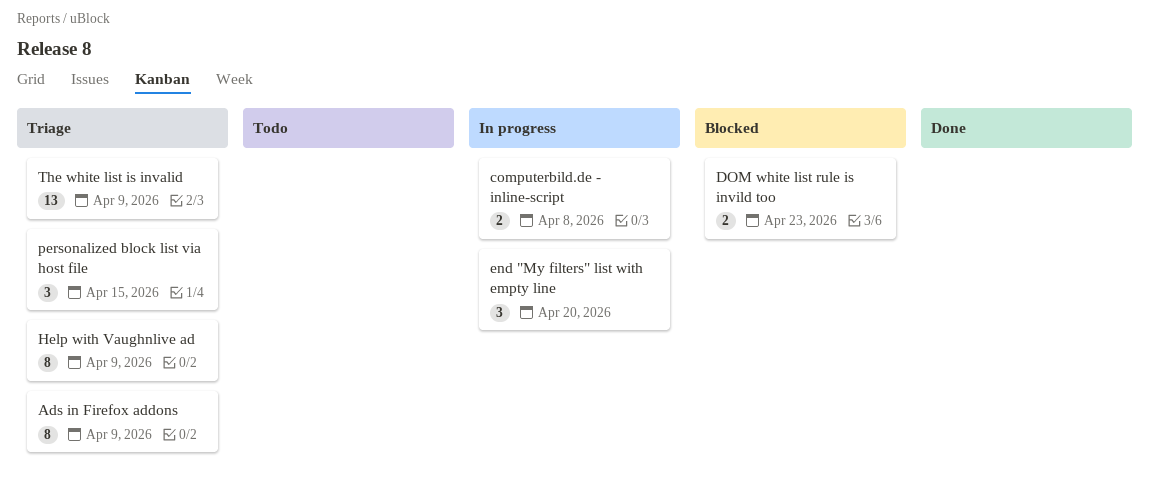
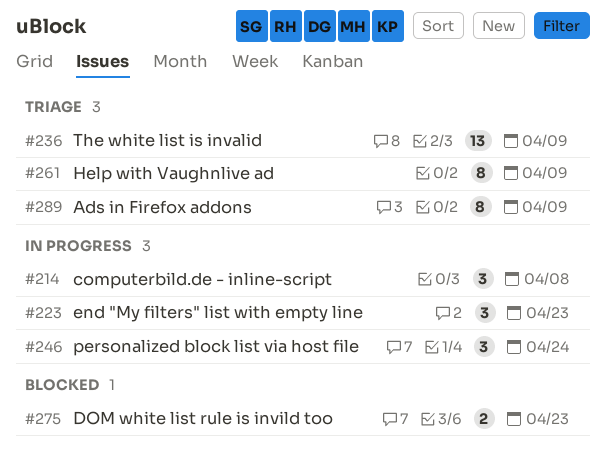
computerbild.de - inline-script, estimate: 2 -> 3
end "My filters" list with empty line, due: Apr 20 -> Apr 23
personalized block list via host file, status: Triage -> In progress
personalized block list via host file, due: Apr 15 -> Apr 24

